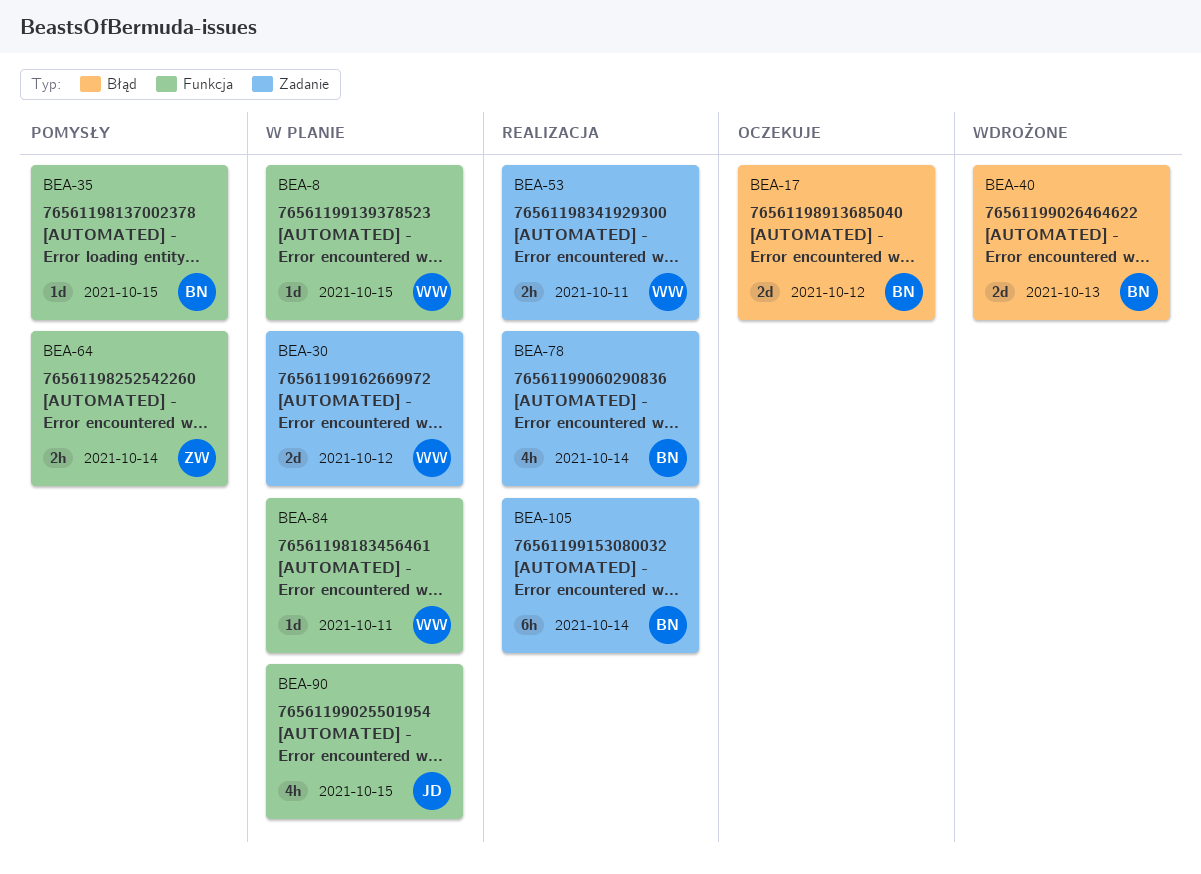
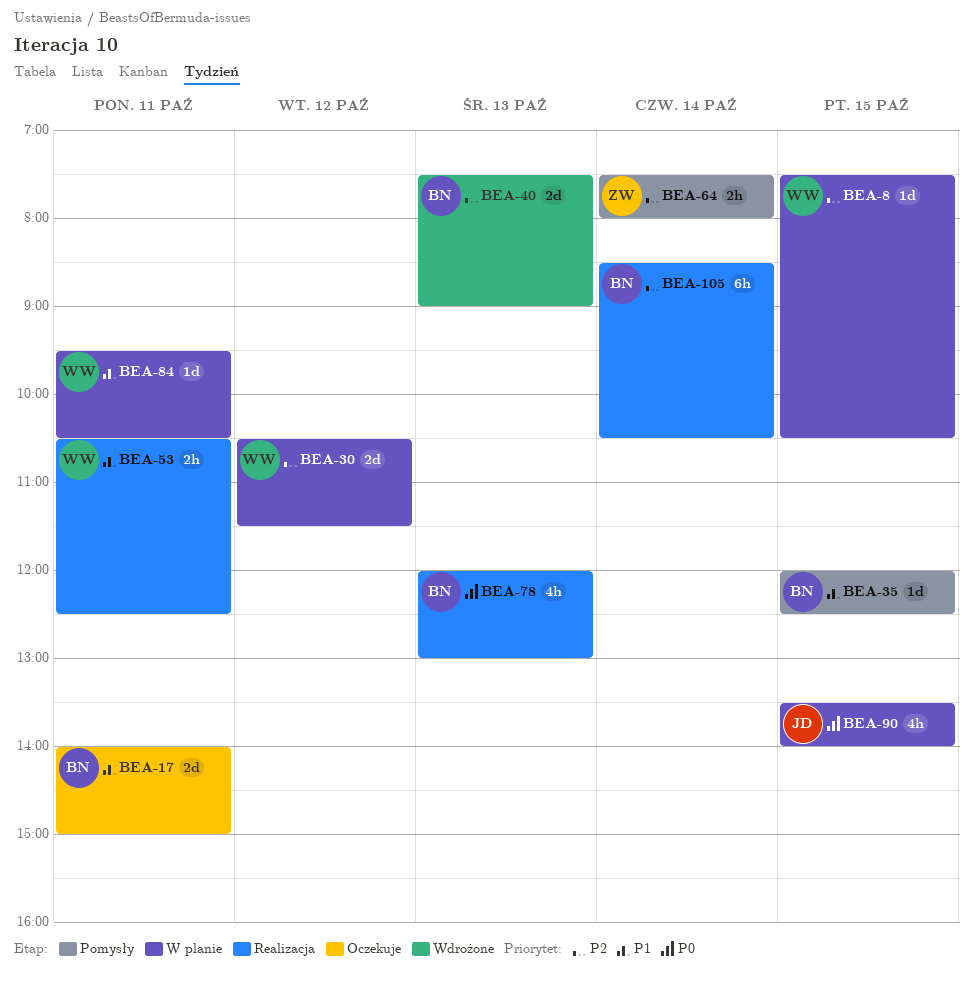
BEA-17, day: Oct 12 -> Oct 11
BEA-78, day: Oct 14 -> Oct 13

